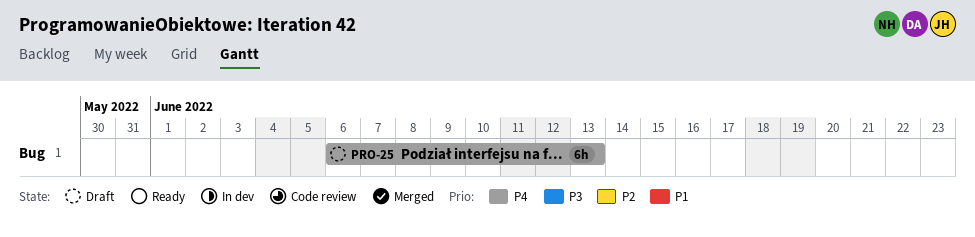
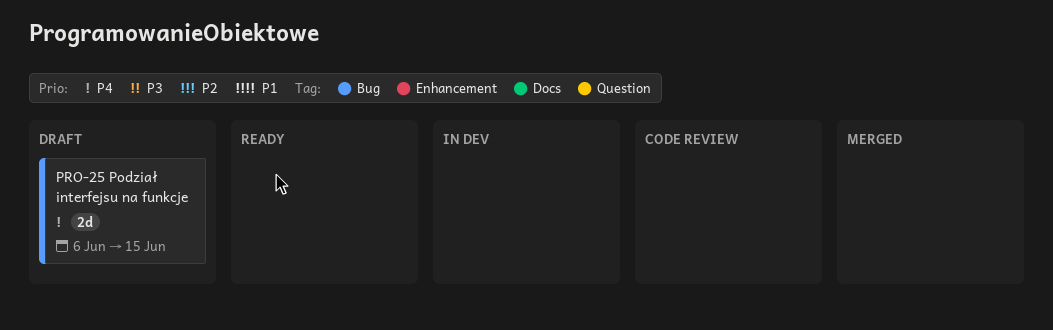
PRO-25, estimate: 6h -> 2d
PRO-25, due: Jun 13 -> Jun 15

